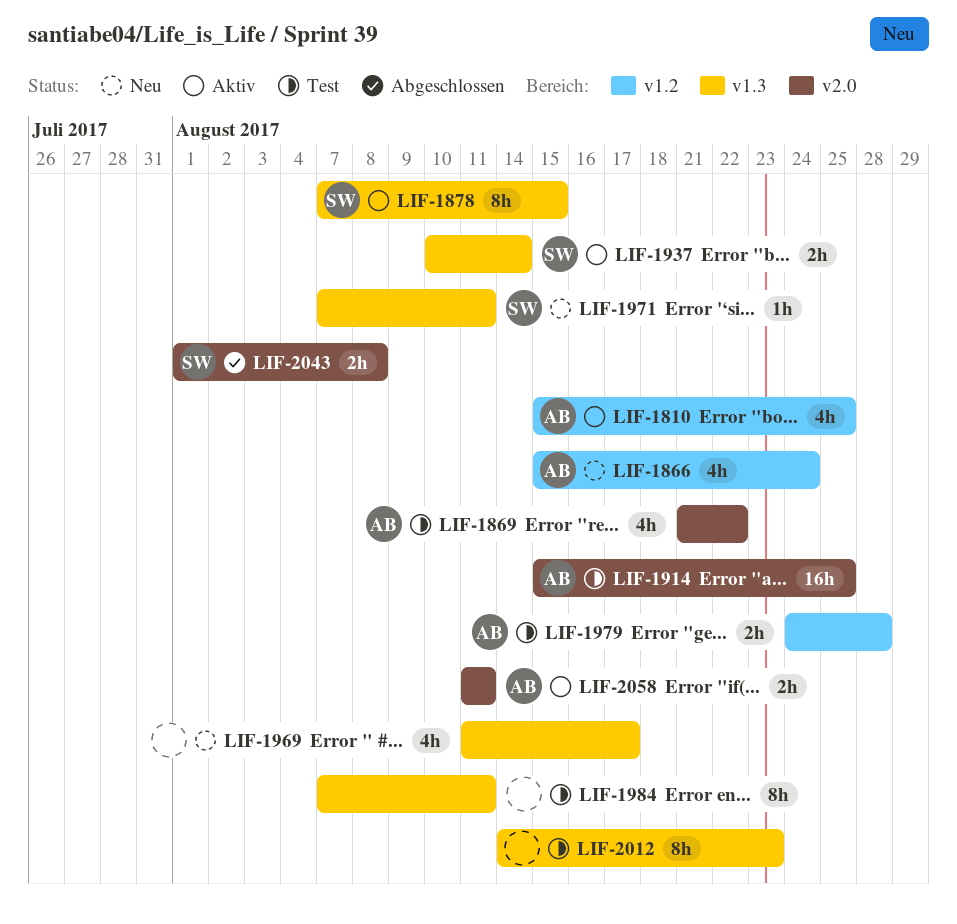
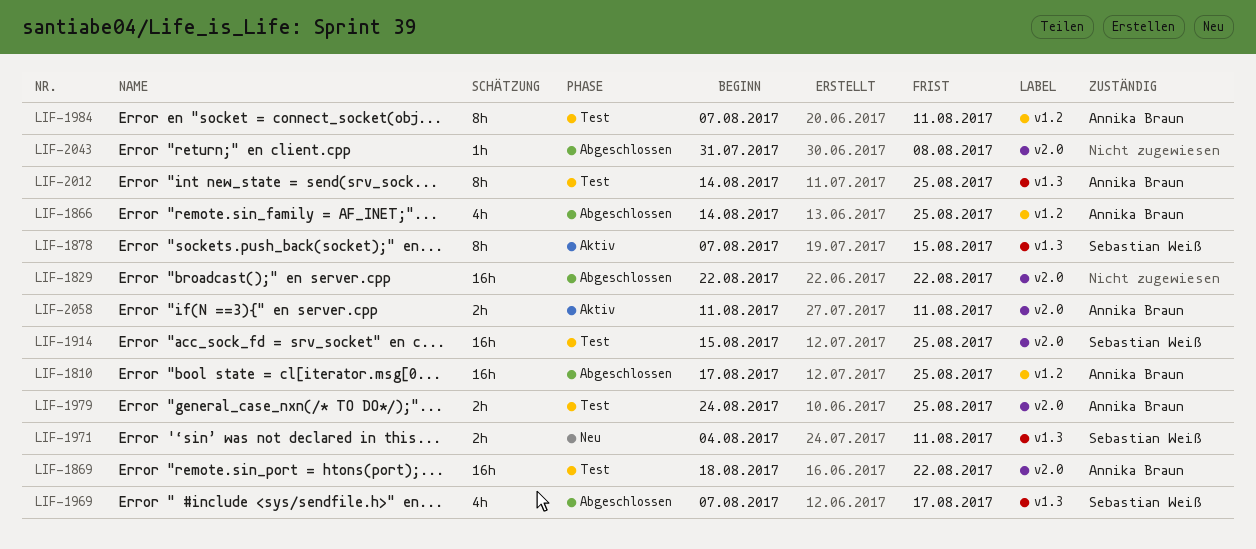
LIF-1810, status: Aktiv -> Abgeschlossen
LIF-1810, estimate: 4h -> 16h
LIF-1810, start: Aug 15 -> Aug 17
LIF-1829: none -> present
LIF-1866, status: Neu -> Abgeschlossen
LIF-1866, start: Aug 15 -> Aug 14
LIF-1866, due: Aug 24 -> Aug 25
LIF-1869, estimate: 4h -> 16h
LIF-1869, start: Aug 21 -> Aug 18
LIF-1914, owner: Annika Braun -> Sebastian Weiß
LIF-1937: present -> none
LIF-1969, status: Neu -> Abgeschlossen
LIF-1969, owner: none -> Sebastian Weiß
LIF-1969, start: Aug 11 -> Aug 7
LIF-1971, estimate: 1h -> 2h
LIF-1971, start: Aug 7 -> Aug 4
LIF-1979, label: v1.2 -> v2.0
LIF-1979, due: Aug 28 -> Aug 25
LIF-1984, owner: none -> Annika Braun
LIF-1984, label: v1.3 -> v1.2
LIF-2012, owner: none -> Annika Braun
LIF-2012, due: Aug 23 -> Aug 25
LIF-2043, owner: Sebastian Weiß -> none
LIF-2043, estimate: 2h -> 1h
LIF-2043, start: Aug 1 -> Jul 31

